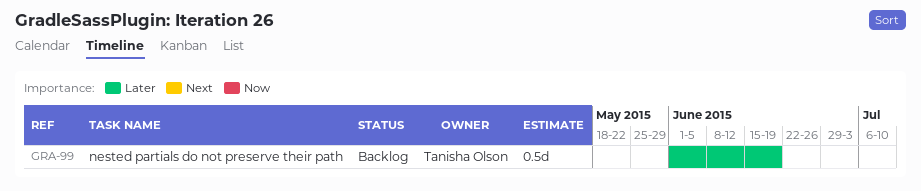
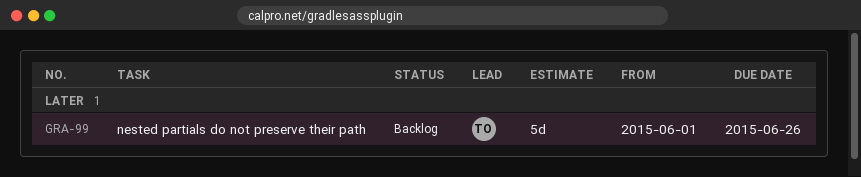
GRA-99, estimate: 0.5d -> 5d
GRA-99, due: Jun 19 -> Jun 26

